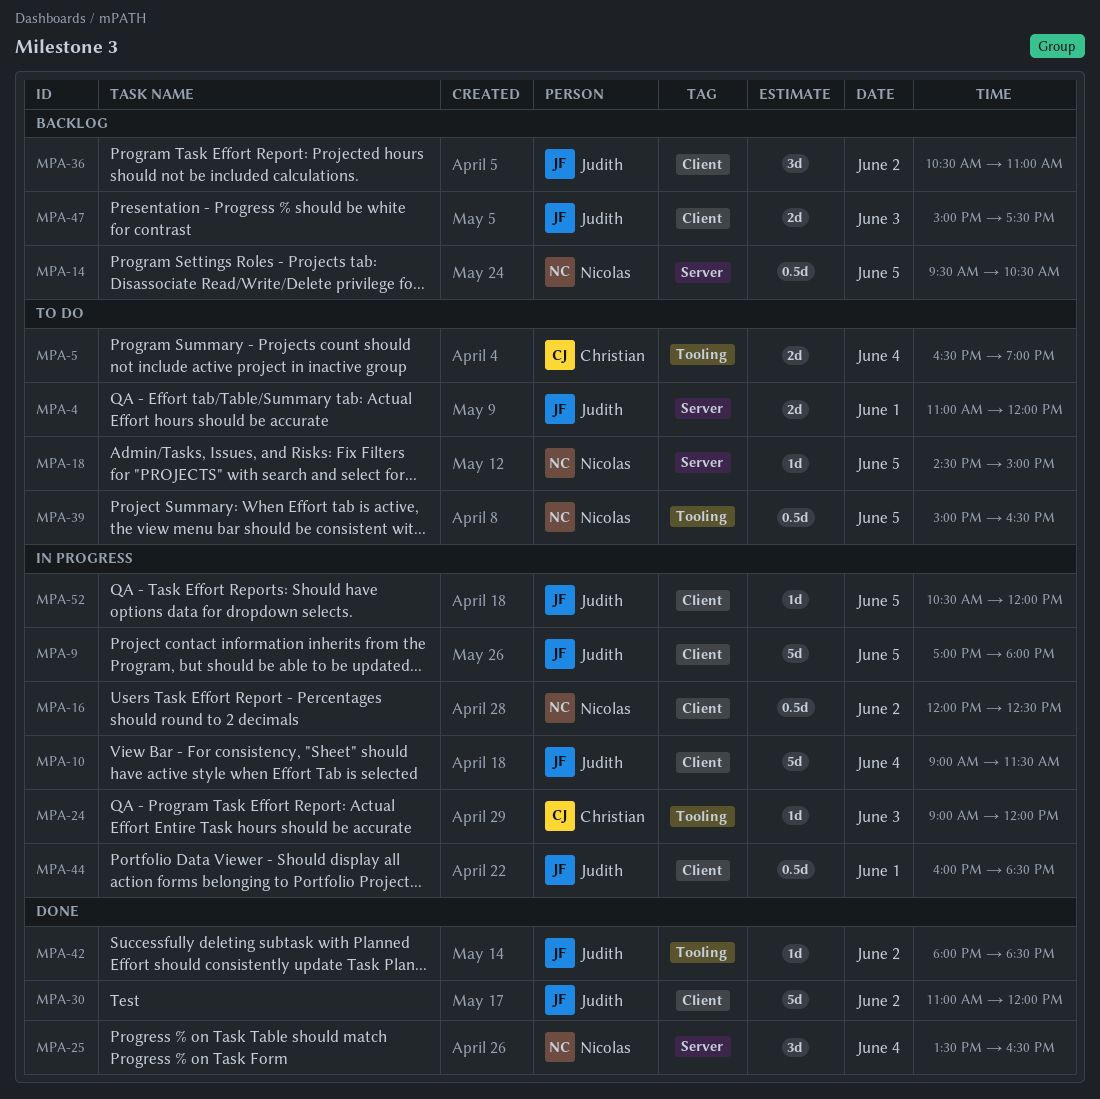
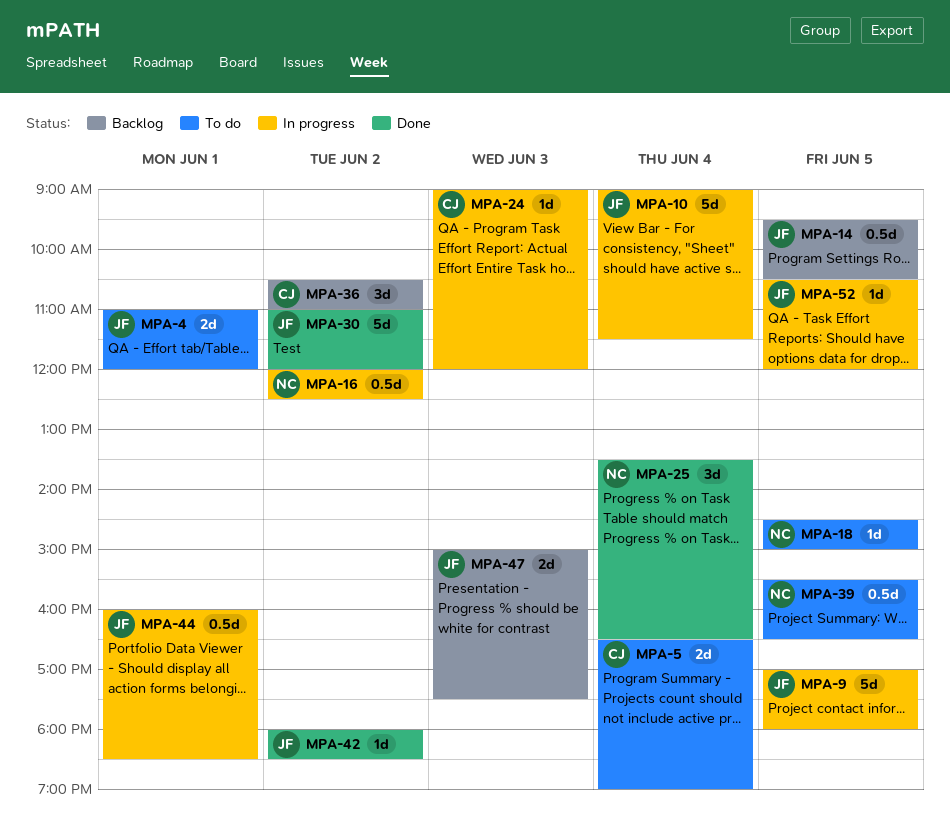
MPA-14, owner: Nicolas -> Judith
MPA-36, owner: Judith -> Christian
MPA-39, begins: 15:00 -> 15:30

